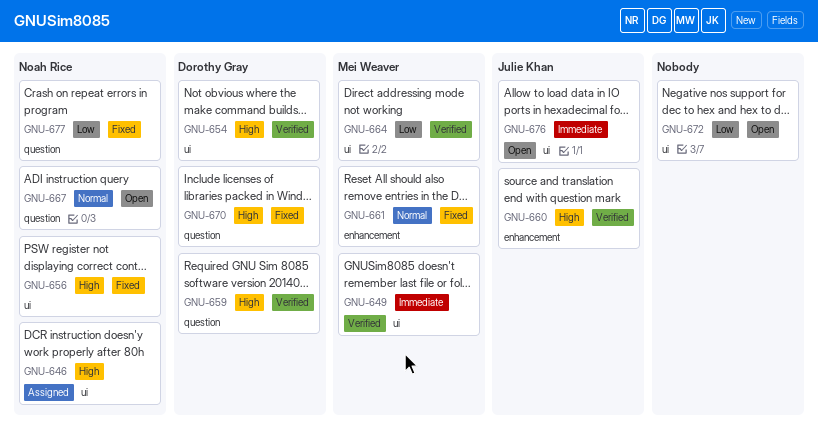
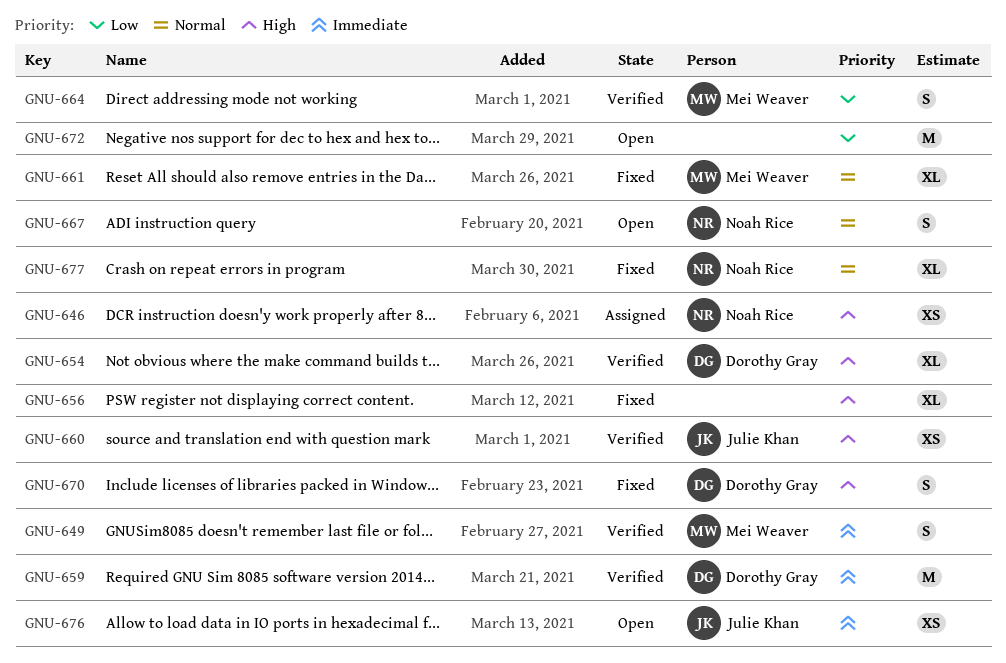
GNU-656, owner: Noah Rice -> none
GNU-659, priority: High -> Immediate
GNU-677, priority: Low -> Normal

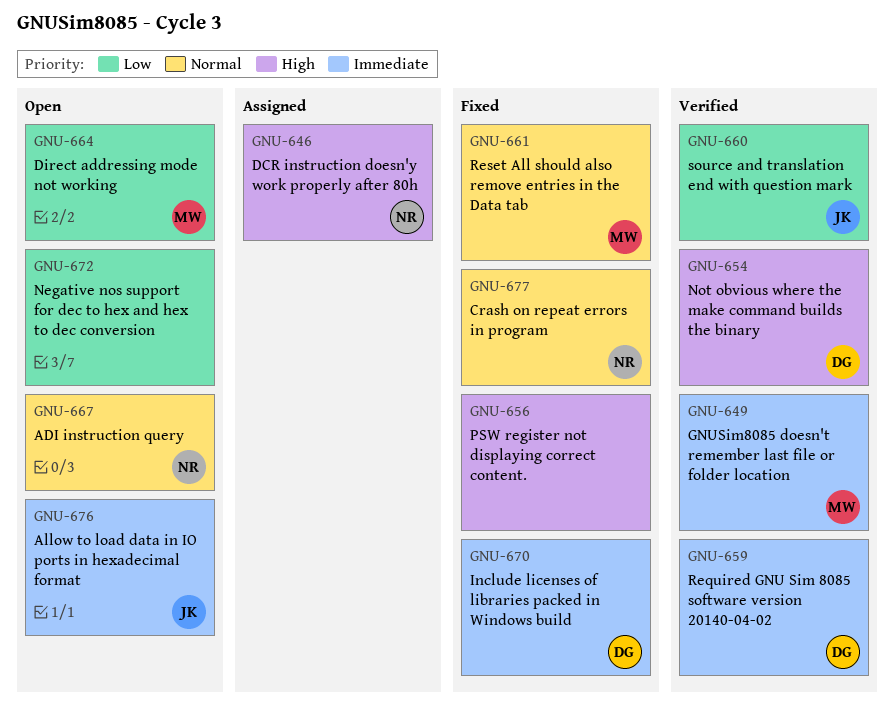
GNU-660, priority: High -> Low
GNU-664, status: Verified -> Open
GNU-670, priority: High -> Immediate

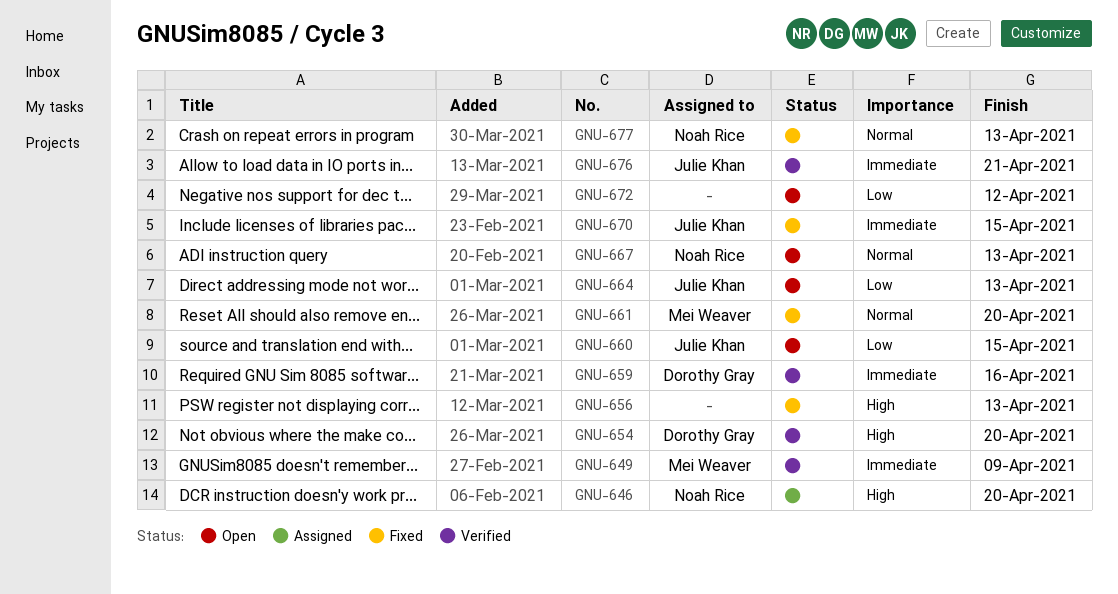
GNU-660, status: Verified -> Open
GNU-664, owner: Mei Weaver -> Julie Khan
GNU-670, owner: Dorothy Gray -> Julie Khan
GNU-676, status: Open -> Verified

